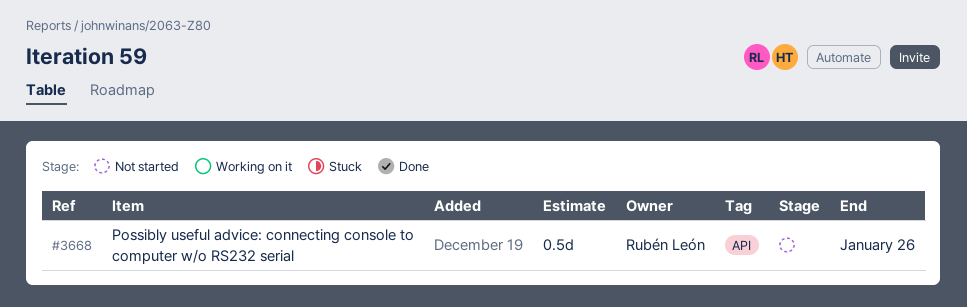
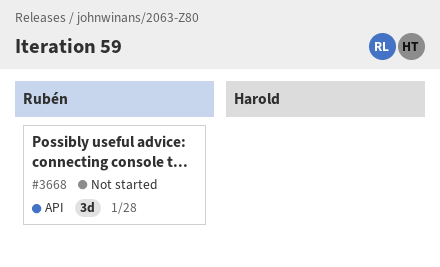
#3668, estimate: 0.5d -> 3d
#3668, due: Jan 26 -> Jan 28

